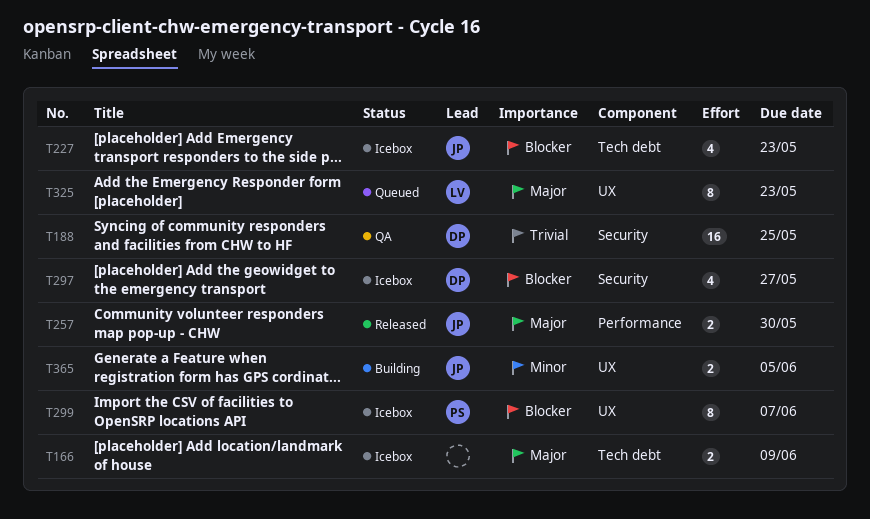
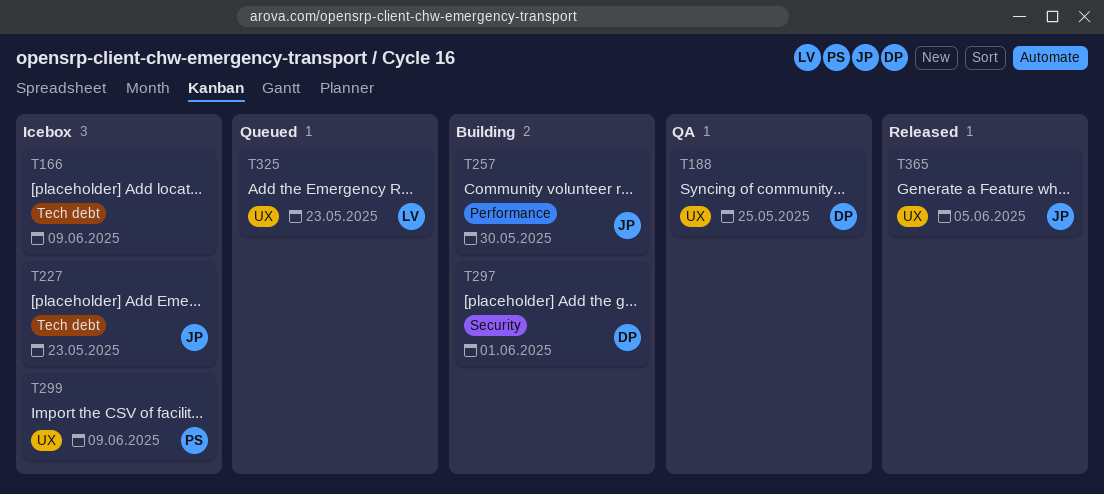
T188, label: Security -> UX
T257, status: Released -> Building
T297, status: Icebox -> Building
T297, due: May 27 -> Jun 1
T299, due: Jun 7 -> Jun 9
T365, status: Building -> Released

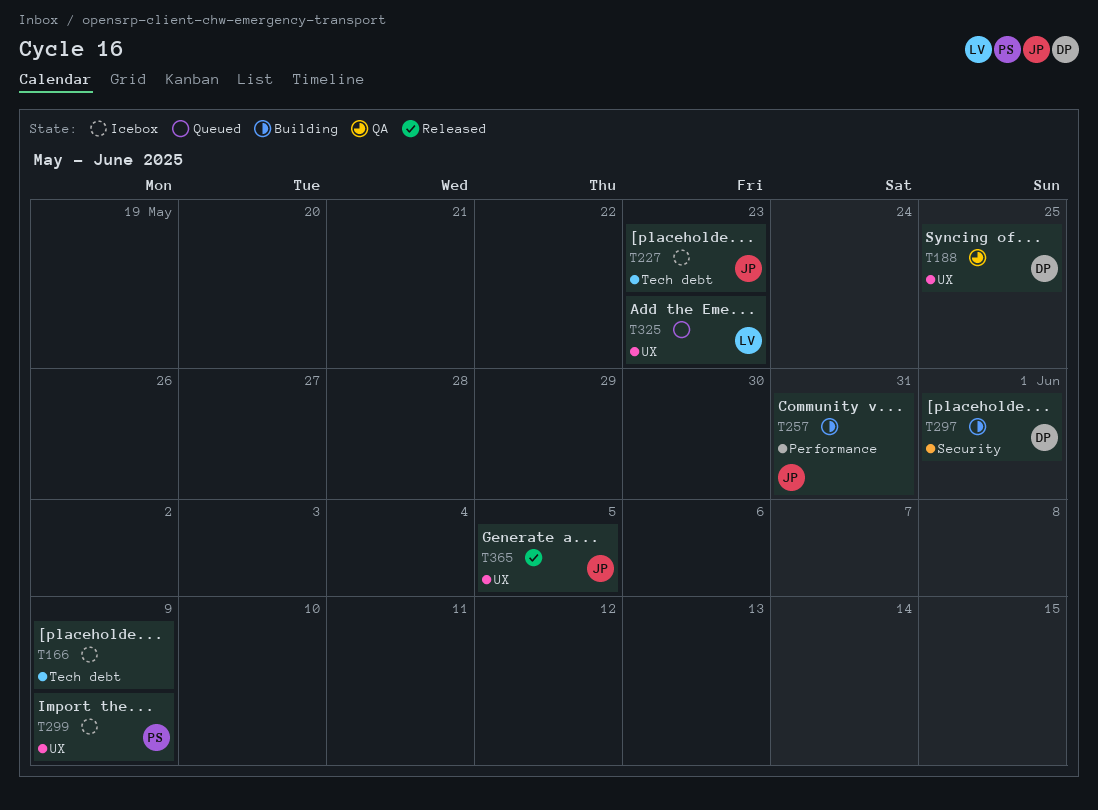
T257, due: May 30 -> May 31

